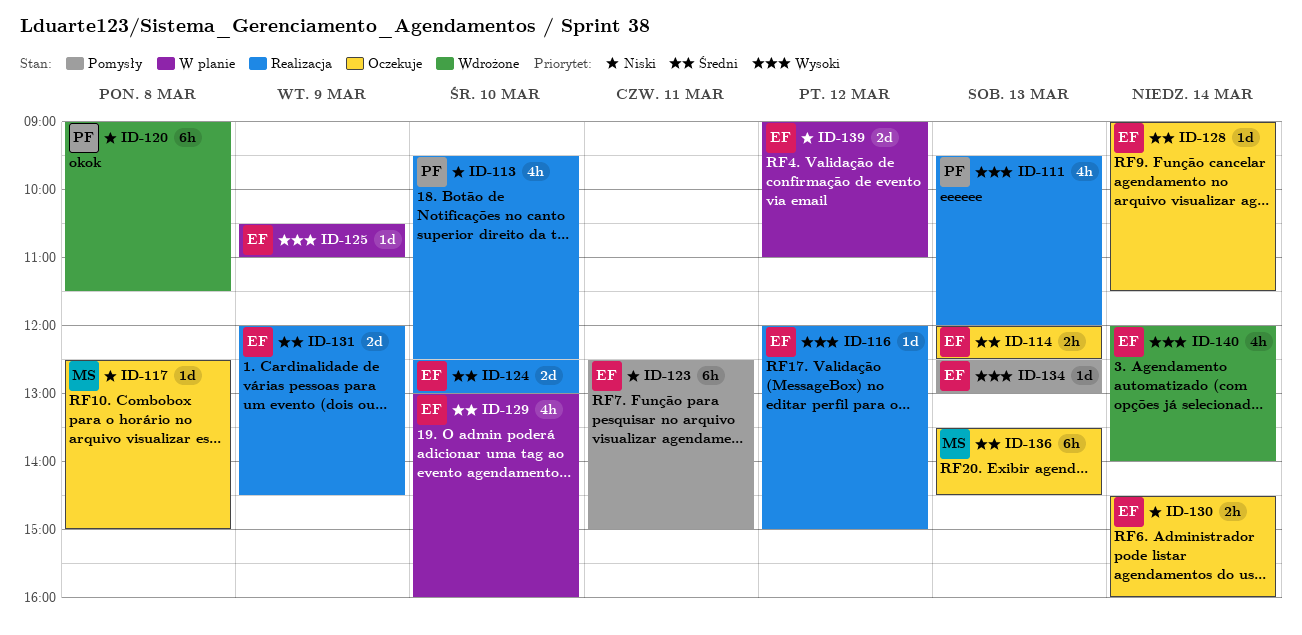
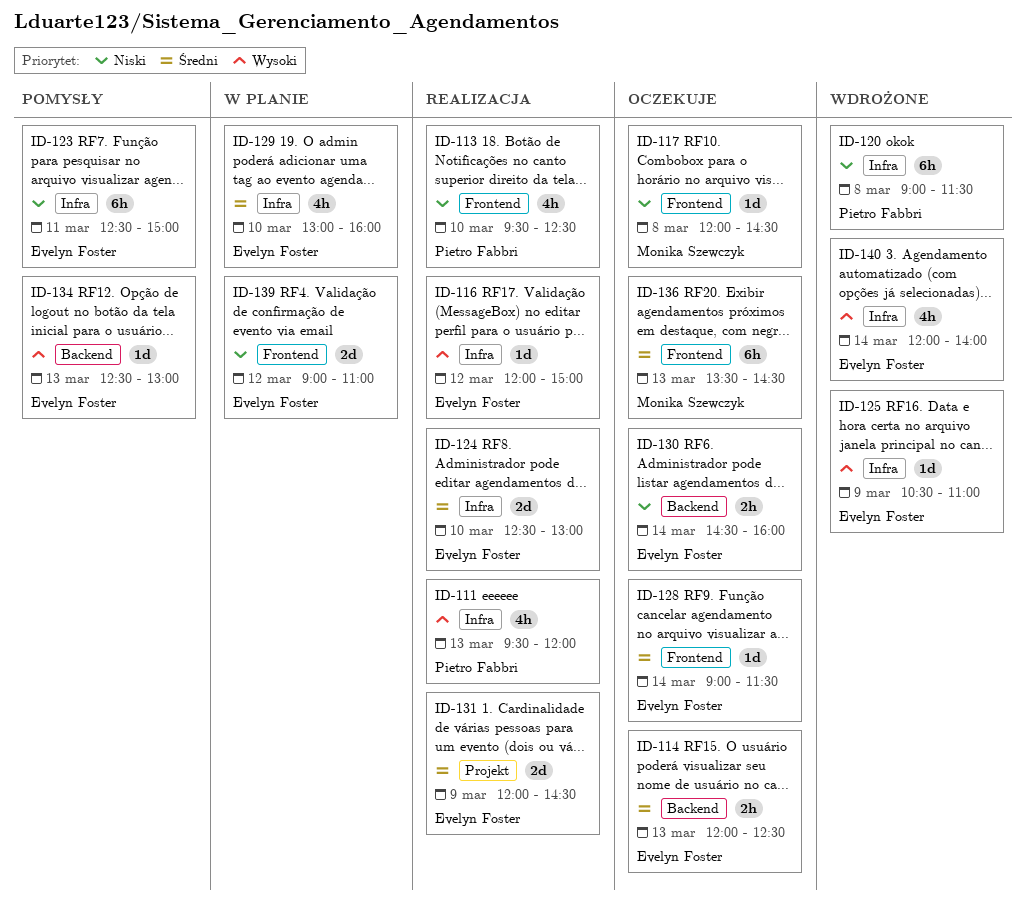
ID-117, begins: 12:30 -> 12:00
ID-117, ends: 15:00 -> 14:30
ID-125, status: W planie -> Wdrożone

